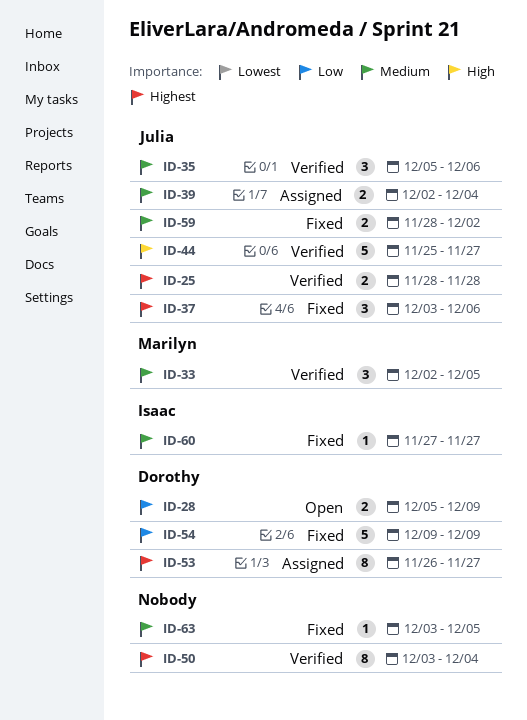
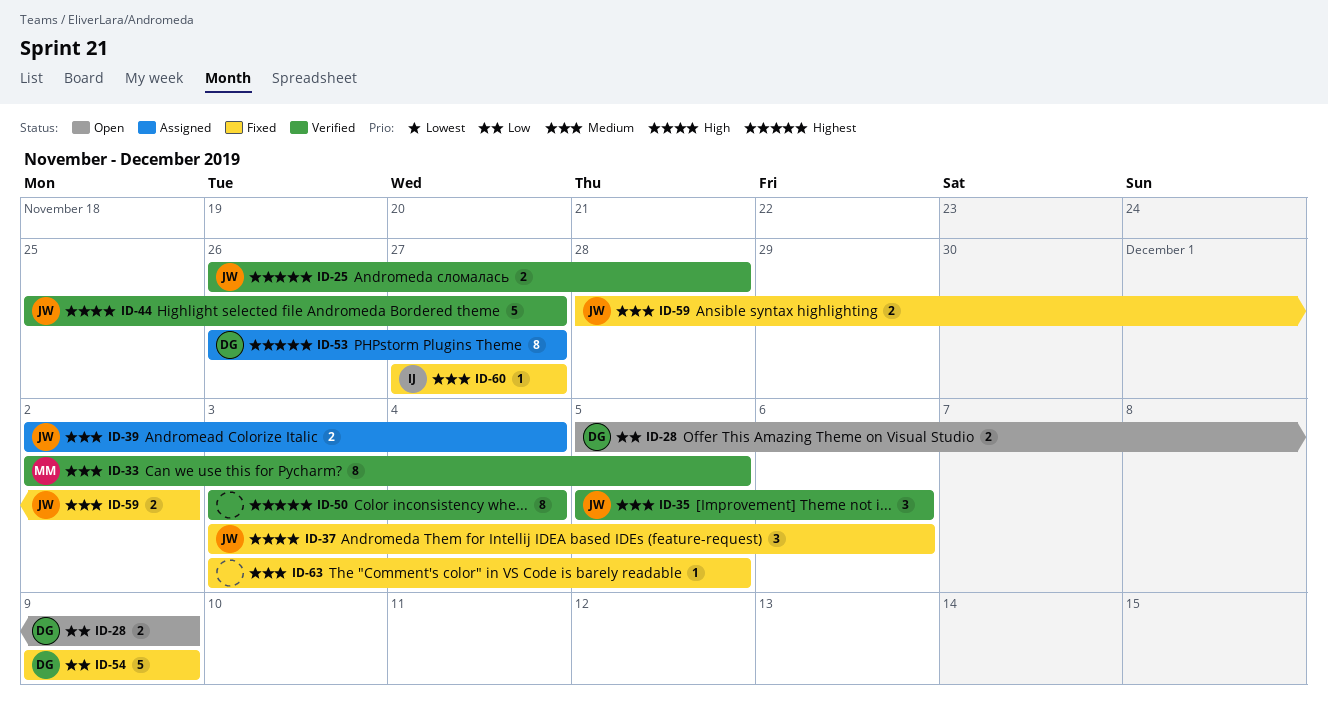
ID-25, start: Nov 28 -> Nov 26
ID-33, estimate: 3 -> 8
ID-37, priority: Highest -> High

